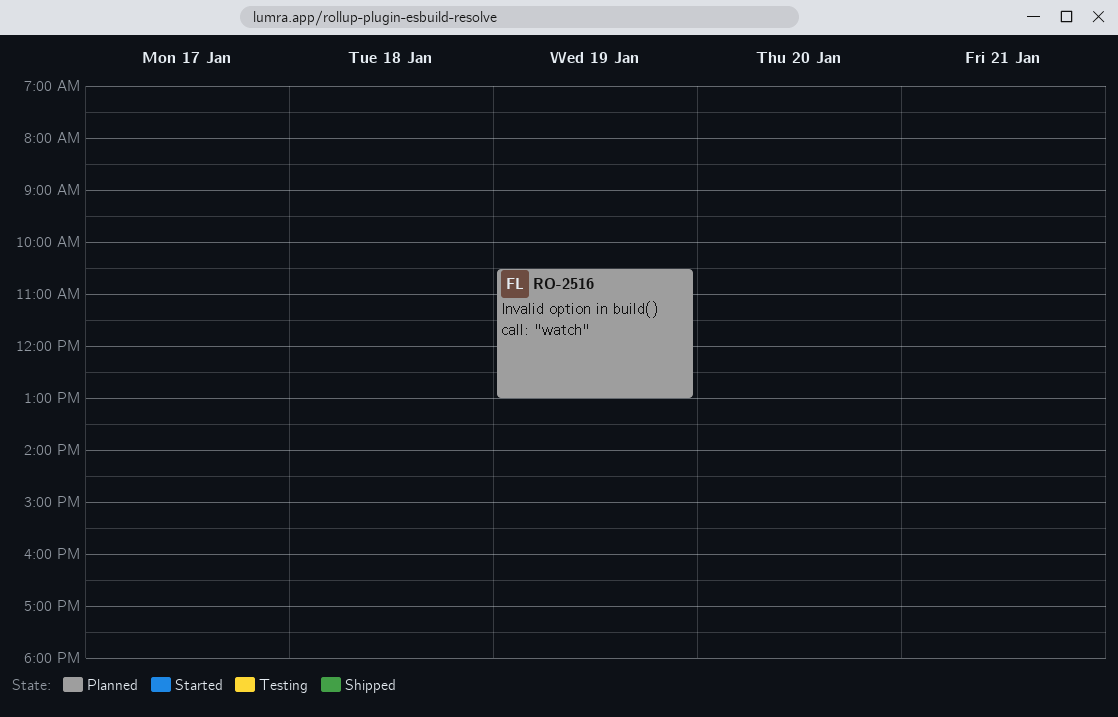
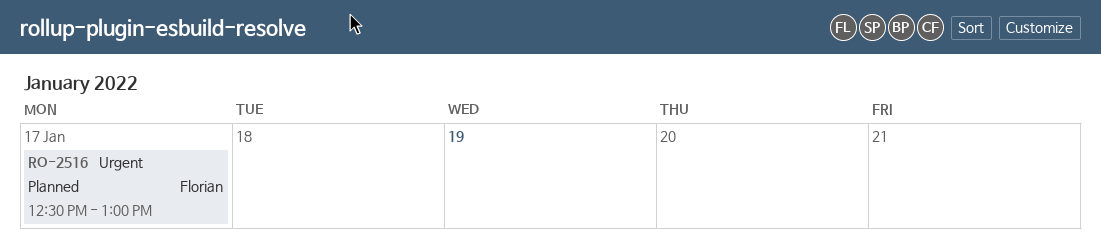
RO-2516, day: Jan 19 -> Jan 17
RO-2516, begins: 10:30 -> 12:30

